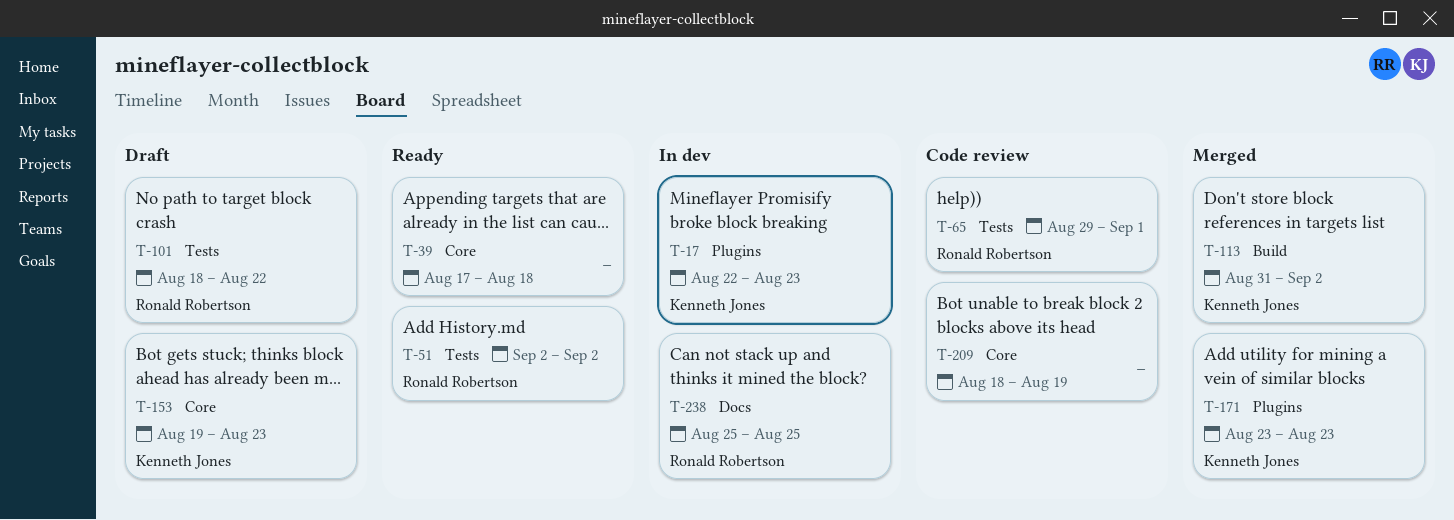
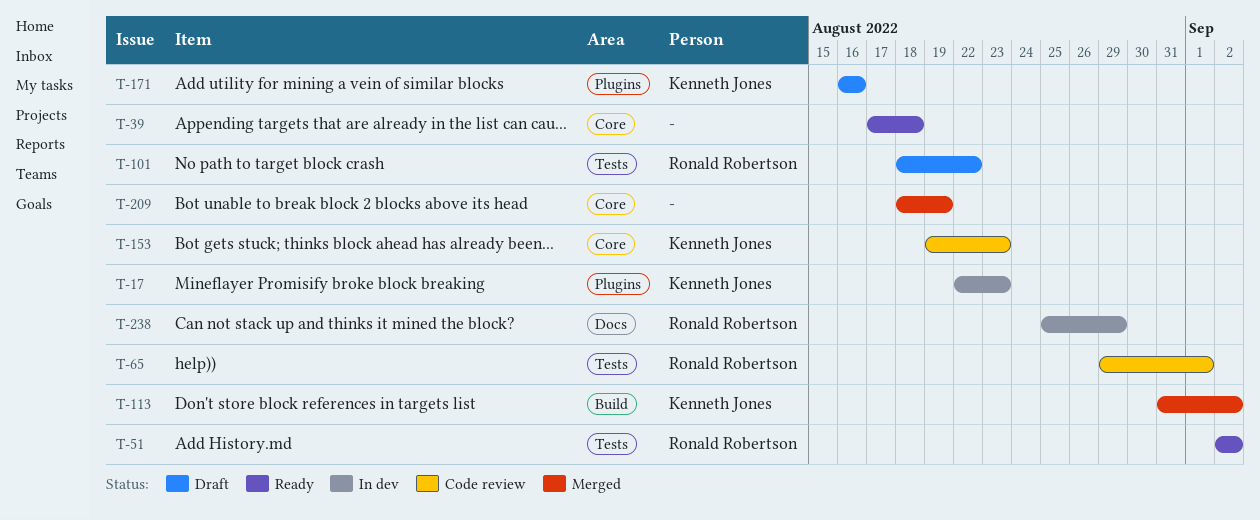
T-153, status: Draft -> Code review
T-171, status: Merged -> Draft
T-171, start: Aug 23 -> Aug 16
T-171, due: Aug 23 -> Aug 16
T-209, status: Code review -> Merged
T-238, due: Aug 25 -> Aug 29

